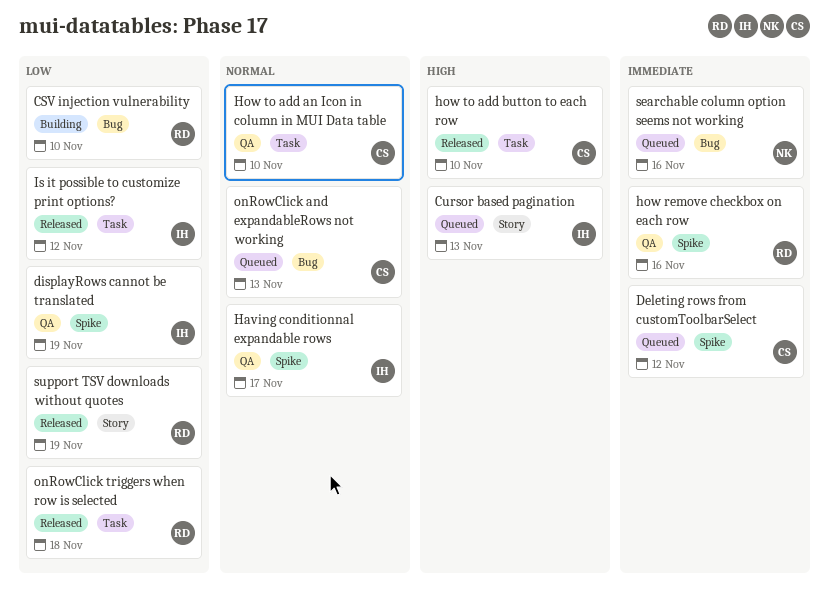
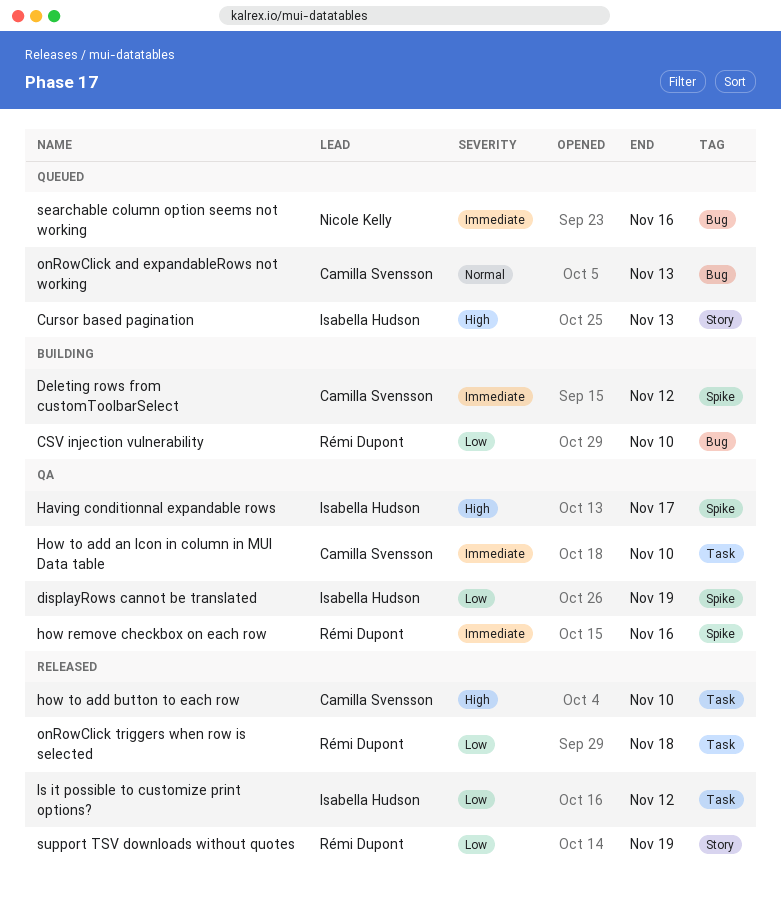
Deleting rows from customToolbarSelect, status: Queued -> Building
Having conditionnal expandable rows, priority: Normal -> High
How to add an Icon in column in MUI Data table, priority: Normal -> Immediate

